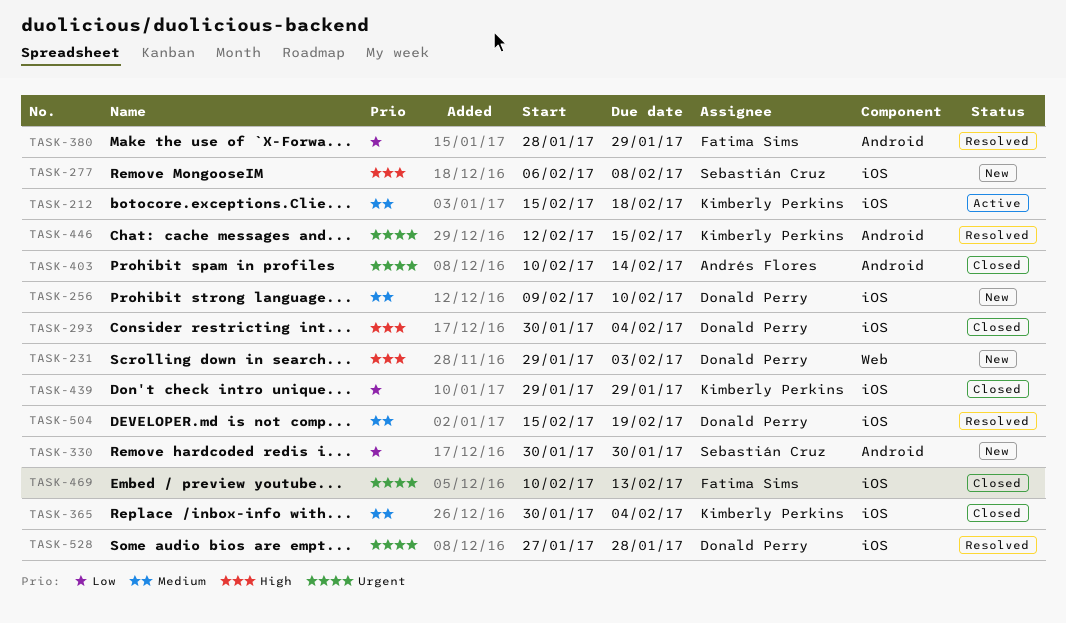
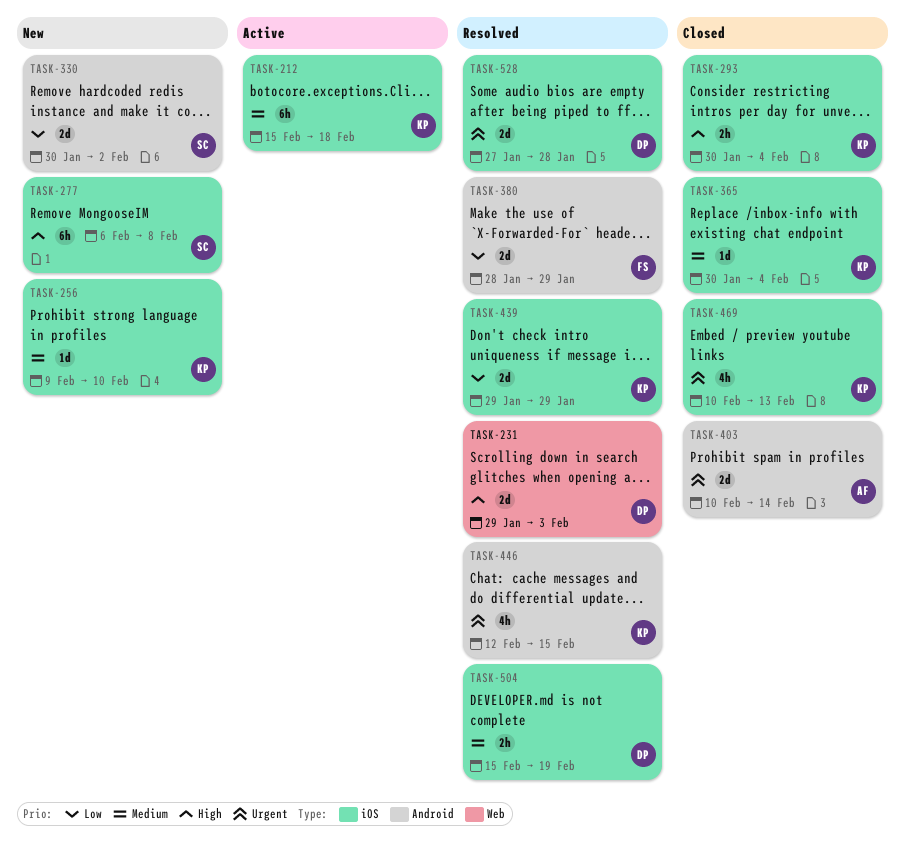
TASK-231, status: New -> Resolved
TASK-256, owner: Donald Perry -> Kimberly Perkins
TASK-293, owner: Donald Perry -> Kimberly Perkins
TASK-330, due: Jan 30 -> Feb 2
TASK-439, status: Closed -> Resolved
TASK-469, owner: Fatima Sims -> Kimberly Perkins

